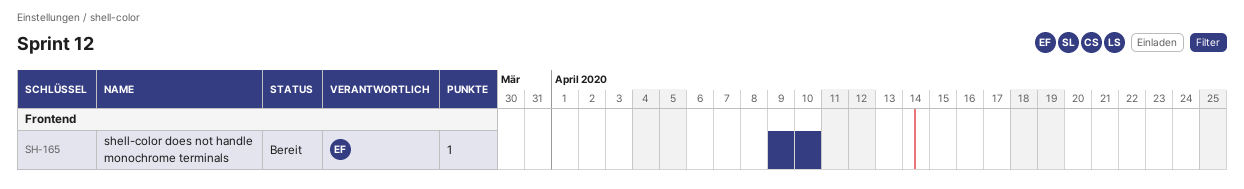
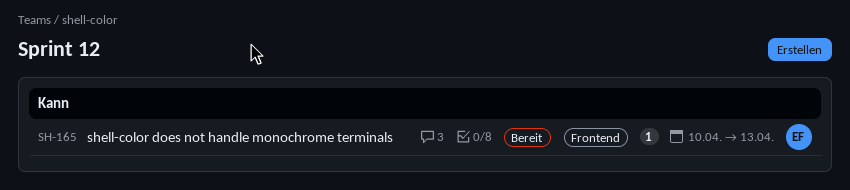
SH-165, start: Apr 9 -> Apr 10
SH-165, due: Apr 10 -> Apr 13

